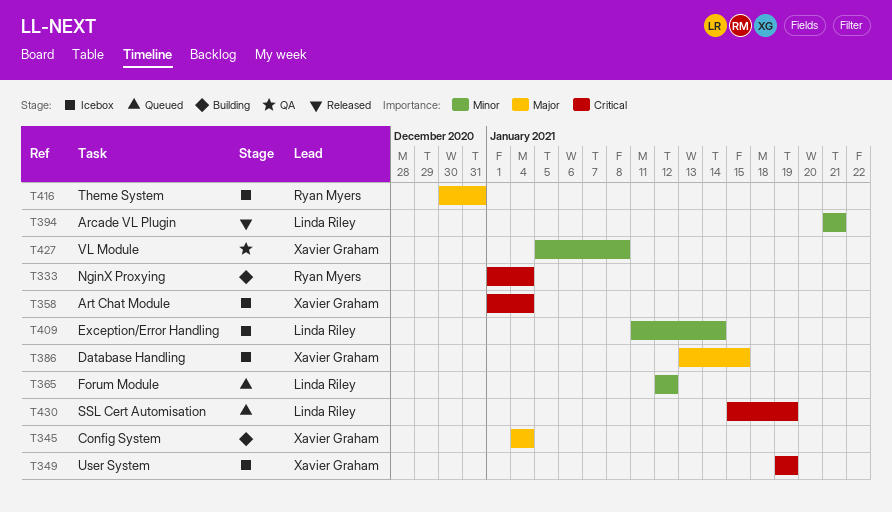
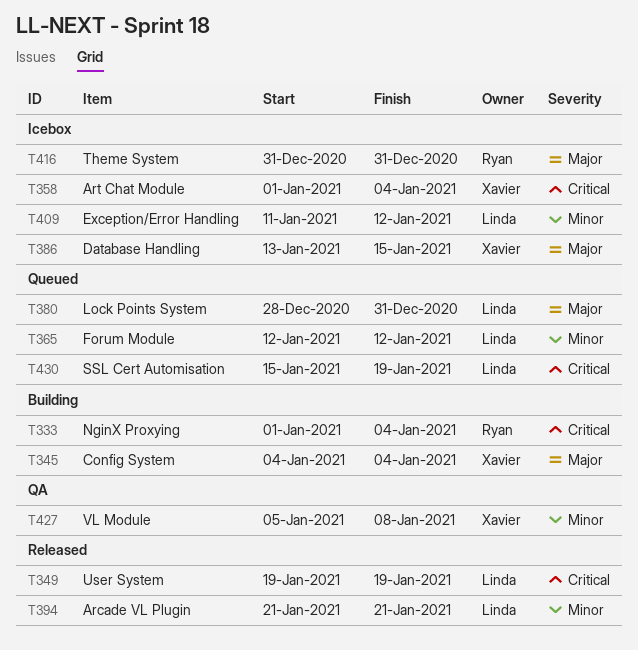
T349, status: Icebox -> Released
T349, owner: Xavier Graham -> Linda Riley
T380: none -> present
T409, due: Jan 14 -> Jan 12
T416, start: Dec 30 -> Dec 31

